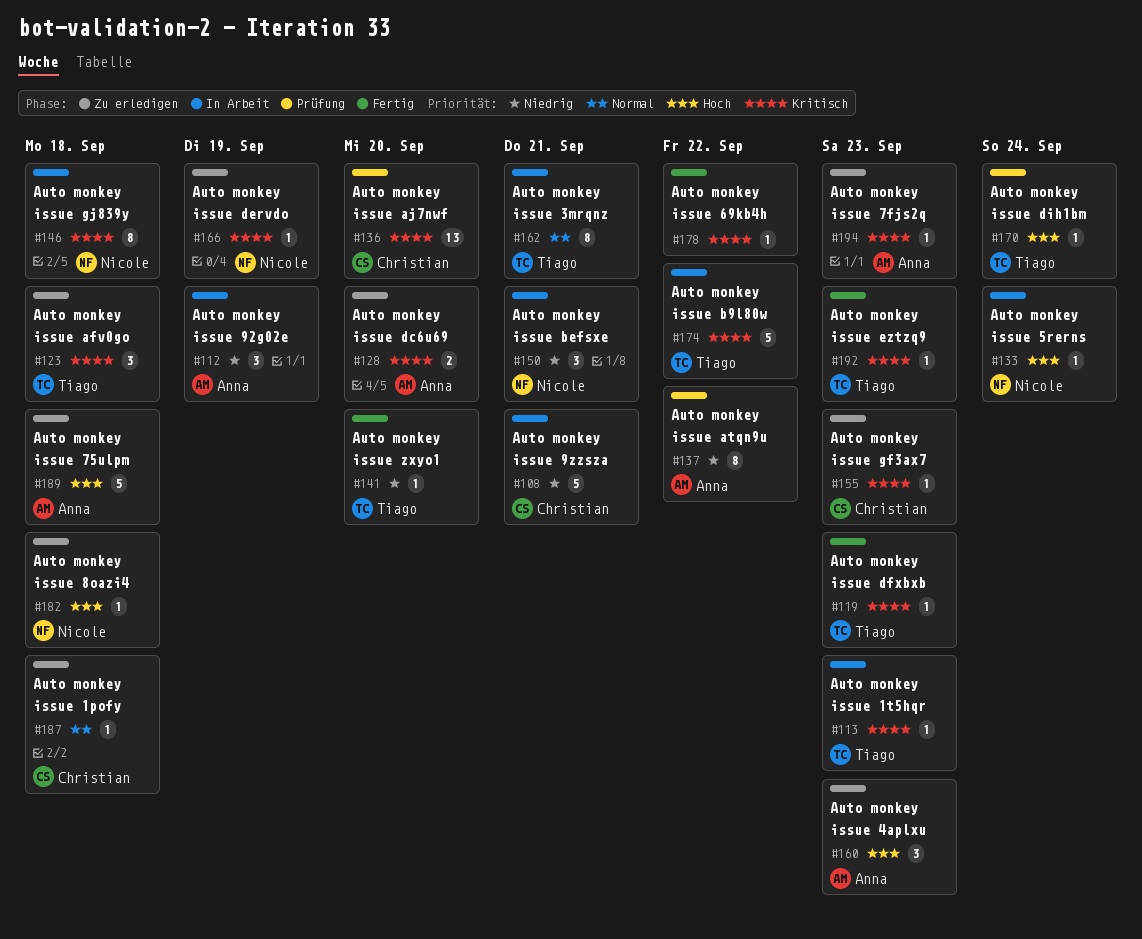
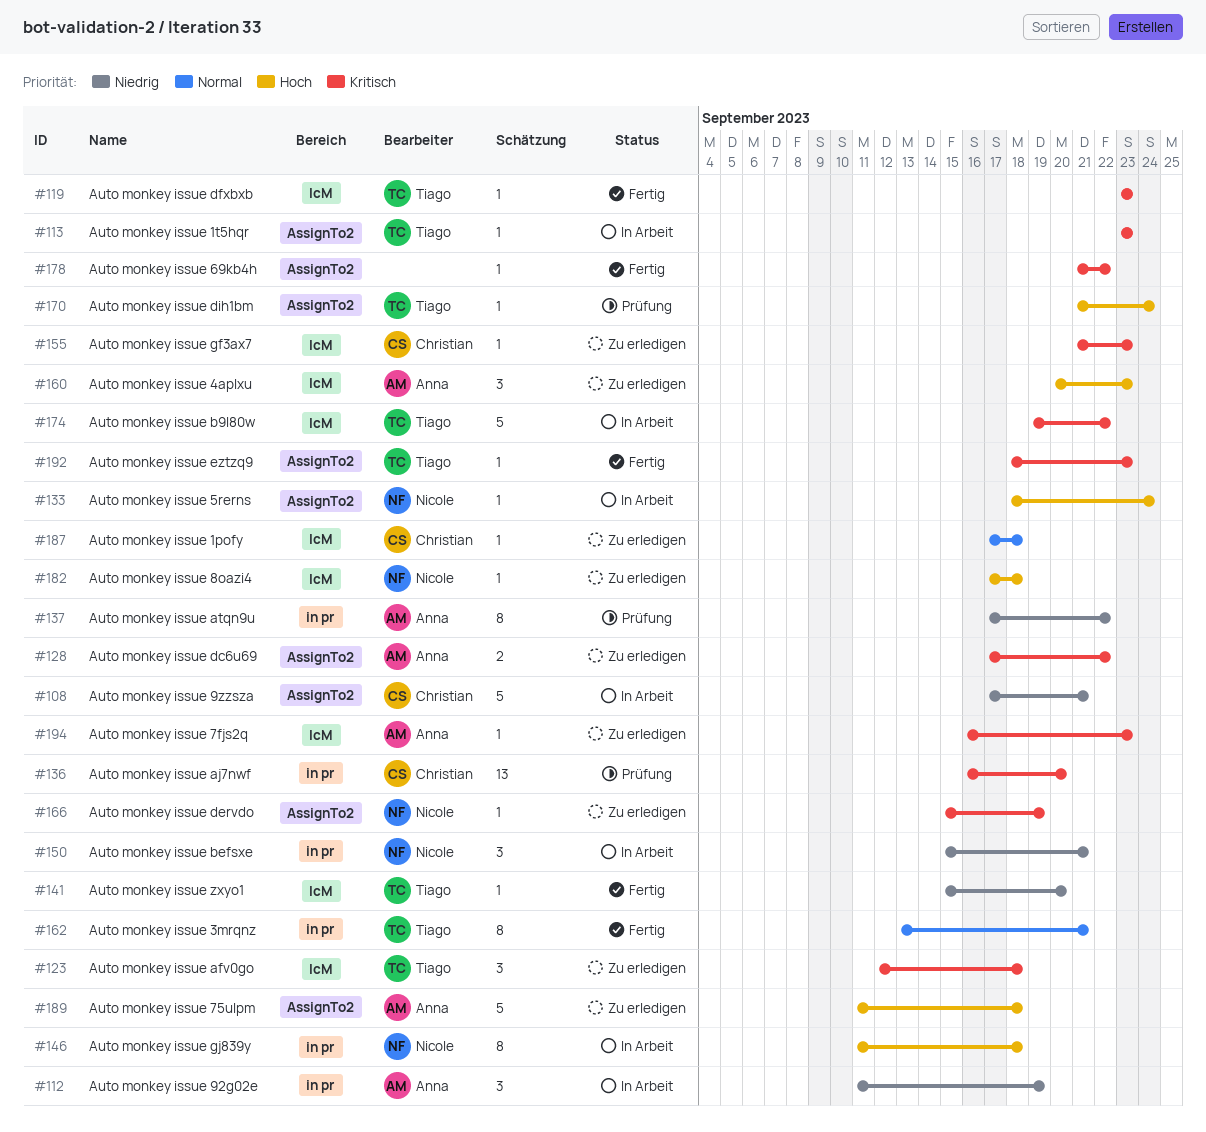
#128, due: Sep 20 -> Sep 22
#146, priority: Kritisch -> Hoch
#162, status: In Arbeit -> Fertig

